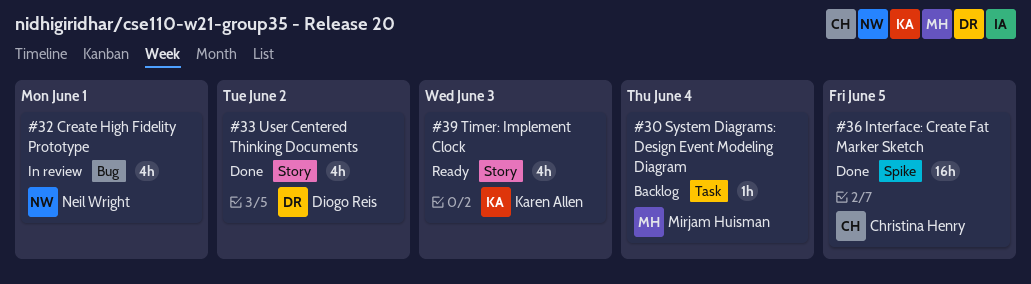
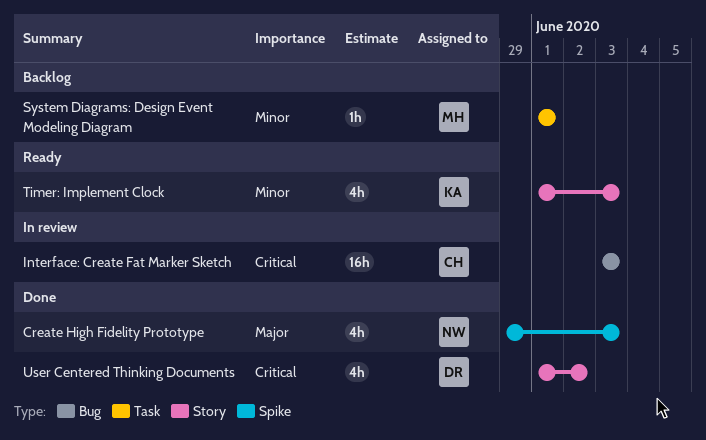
Create High Fidelity Prototype, status: In review -> Done
Create High Fidelity Prototype, label: Bug -> Spike
Create High Fidelity Prototype, due: Jun 1 -> Jun 3
Interface: Create Fat Marker Sketch, status: Done -> In review
Interface: Create Fat Marker Sketch, label: Spike -> Bug
Interface: Create Fat Marker Sketch, due: Jun 5 -> Jun 3
System Diagrams: Design Event Modeling Diagram, due: Jun 4 -> Jun 1

